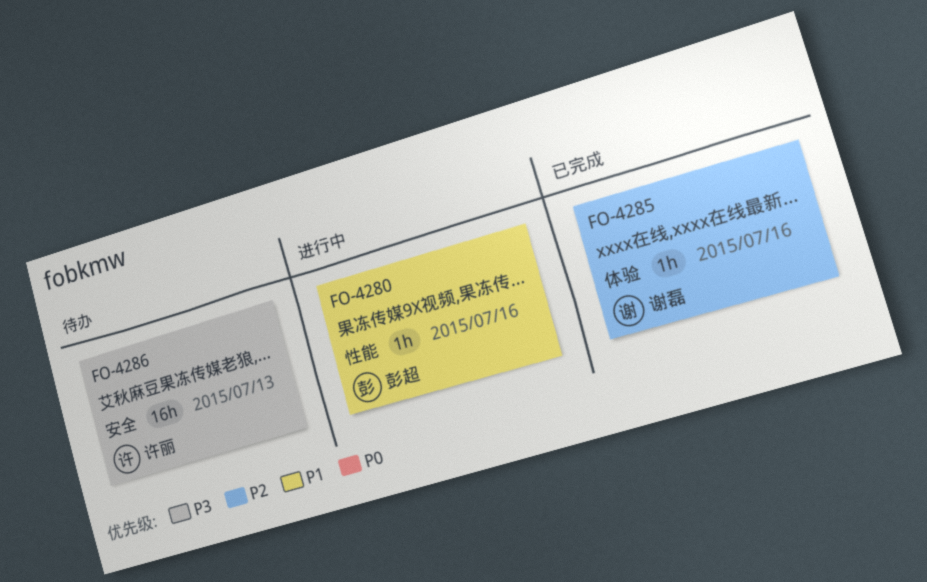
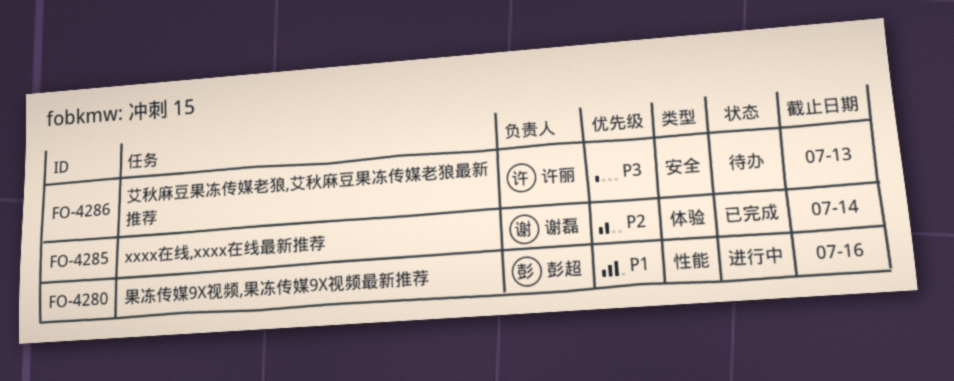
FO-4285, due: Jul 16 -> Jul 14

